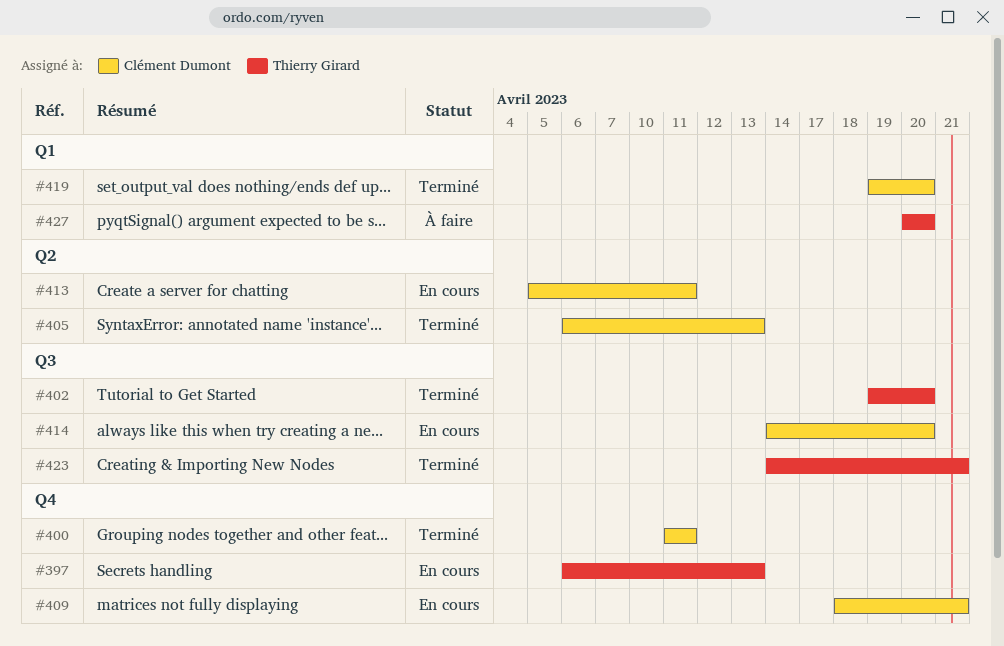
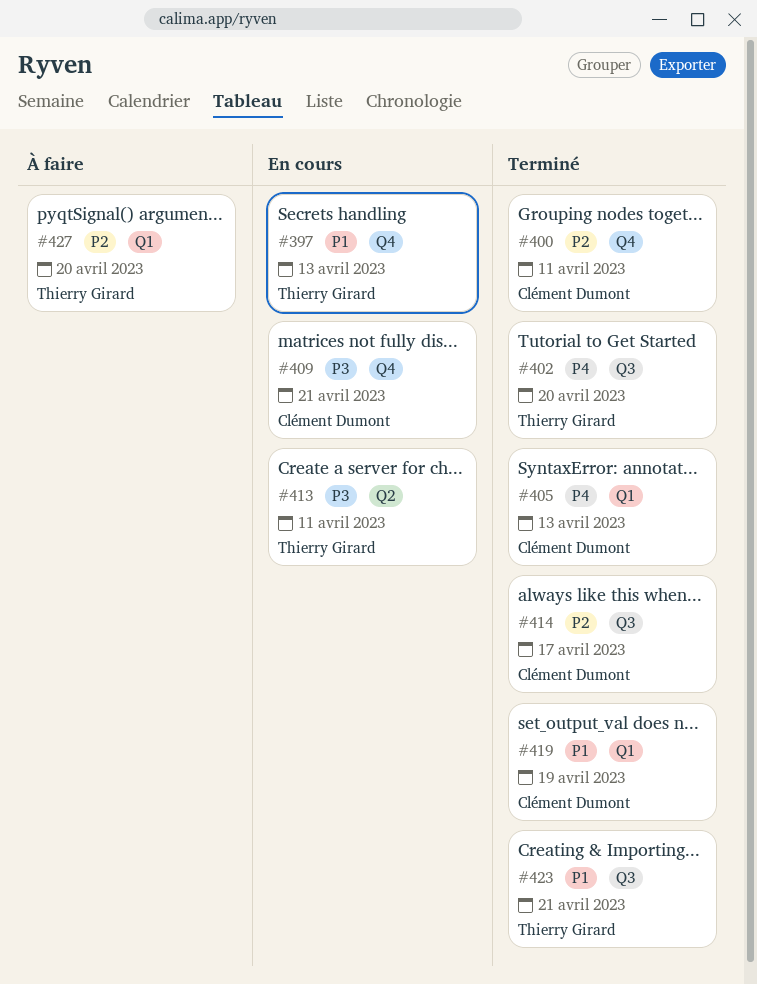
#405, label: Q2 -> Q1
#413, owner: Clément Dumont -> Thierry Girard
#414, status: En cours -> Terminé
#414, due: Apr 20 -> Apr 17
#419, due: Apr 20 -> Apr 19

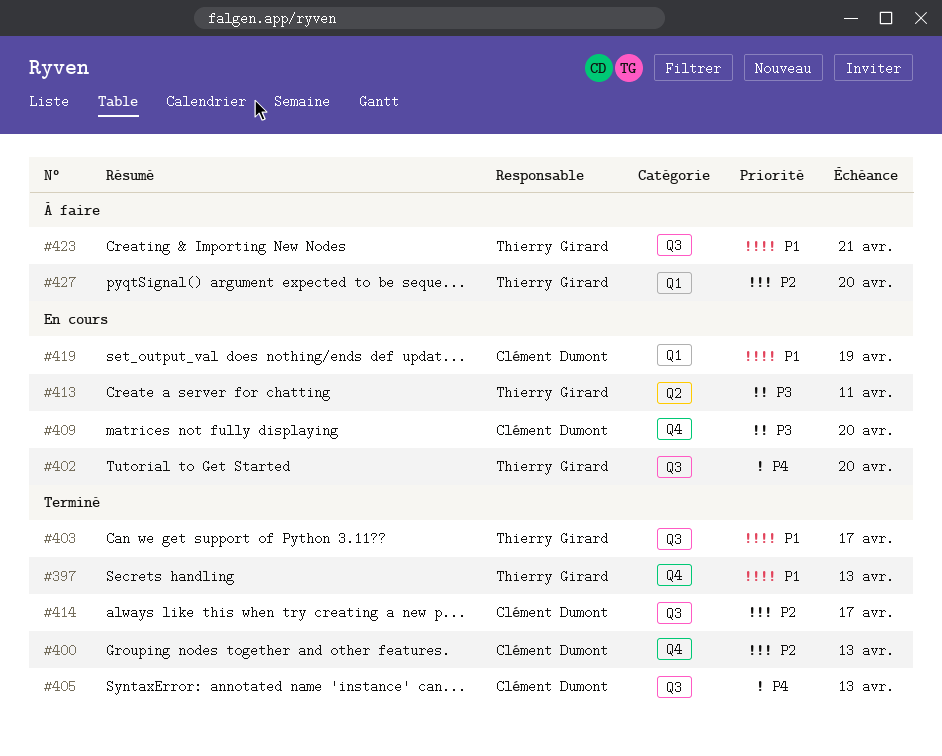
#397, status: En cours -> Terminé
#400, due: Apr 11 -> Apr 13
#402, status: Terminé -> En cours
#403: none -> present
#405, label: Q1 -> Q3
#409, due: Apr 21 -> Apr 20
#419, status: Terminé -> En cours
#423, status: Terminé -> À faire

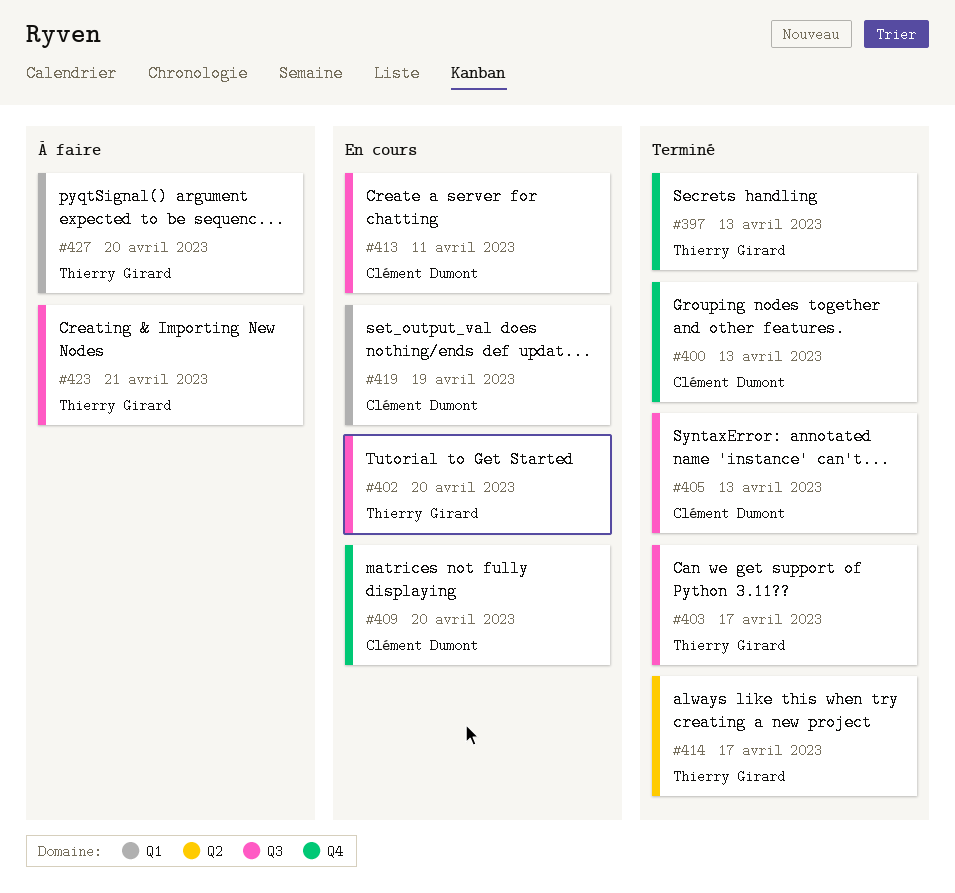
#413, owner: Thierry Girard -> Clément Dumont
#413, label: Q2 -> Q3
#414, owner: Clément Dumont -> Thierry Girard
#414, label: Q3 -> Q2

